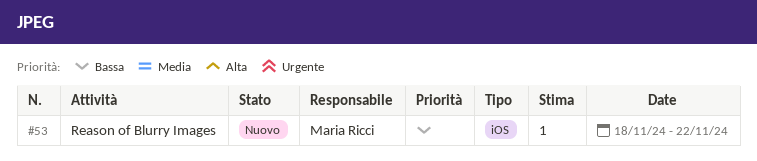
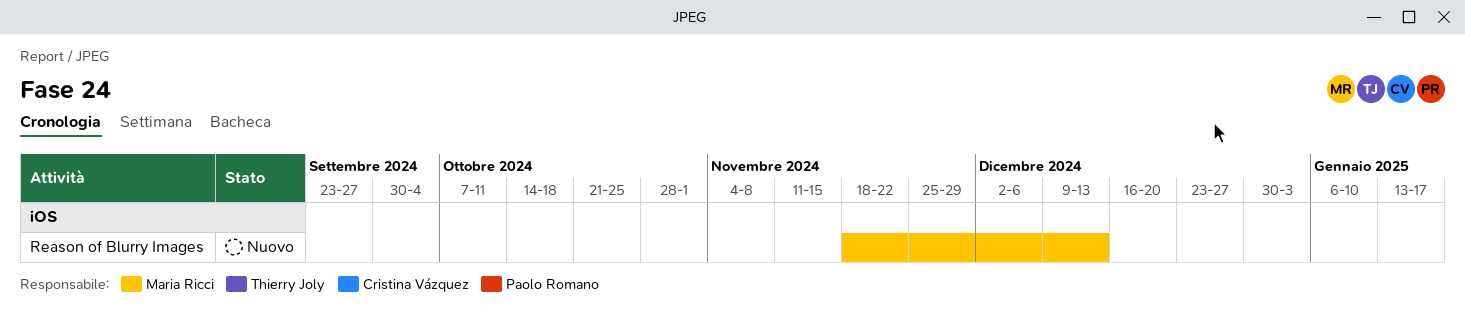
Reason of Blurry Images, due: Nov 22 -> Dec 13

